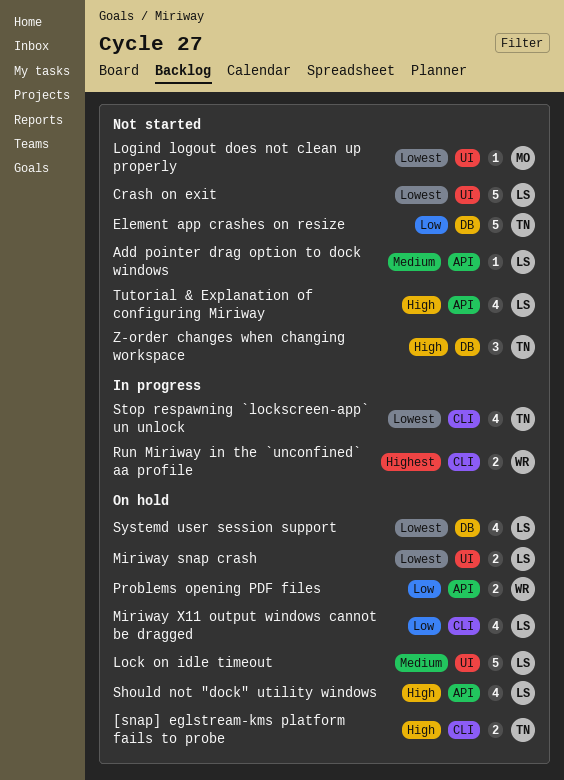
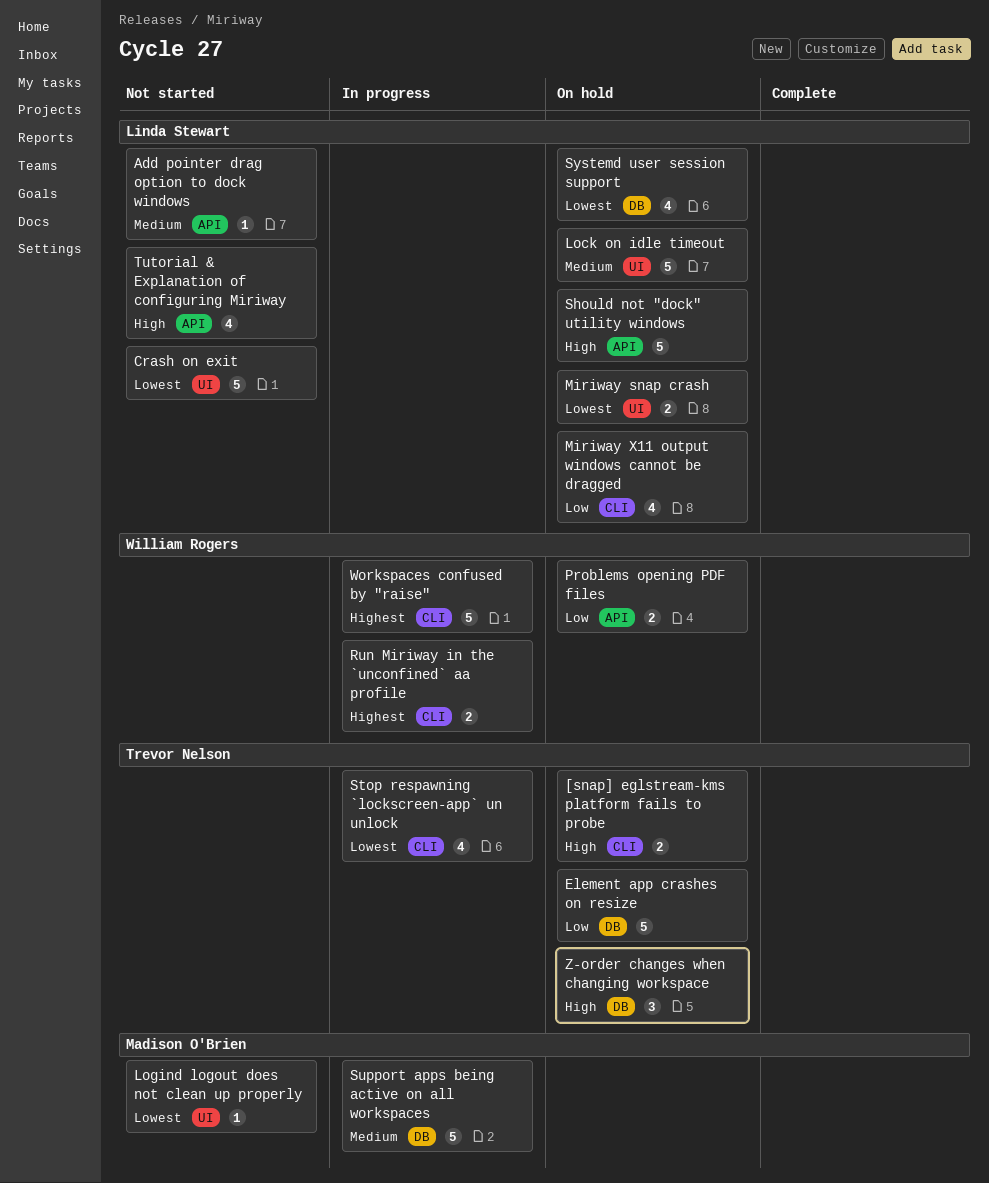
Element app crashes on resize, status: Not started -> On hold
Should not "dock" utility windows, estimate: 4 -> 5
Support apps being active on all workspaces: none -> present
Workspaces confused by "raise": none -> present
Z-order changes when changing workspace, status: Not started -> On hold

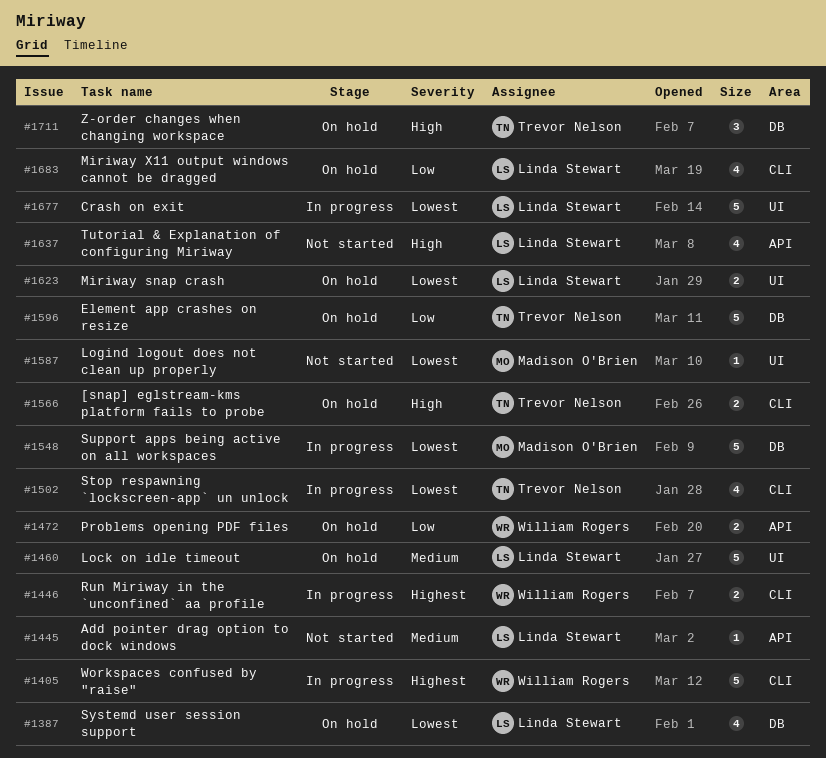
Crash on exit, status: Not started -> In progress
Should not "dock" utility windows: present -> none
Support apps being active on all workspaces, priority: Medium -> Lowest

